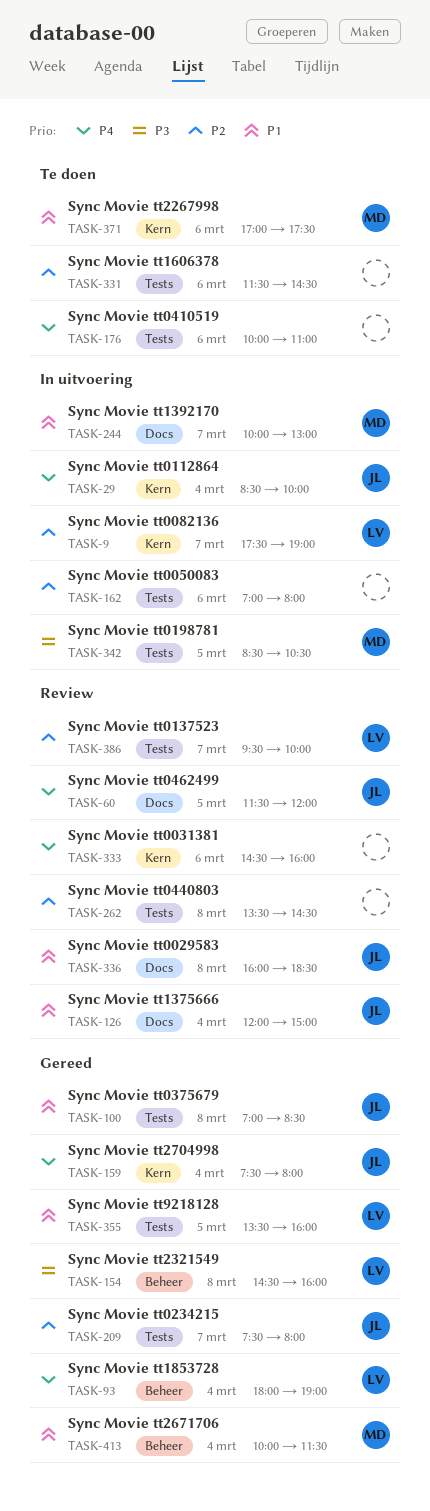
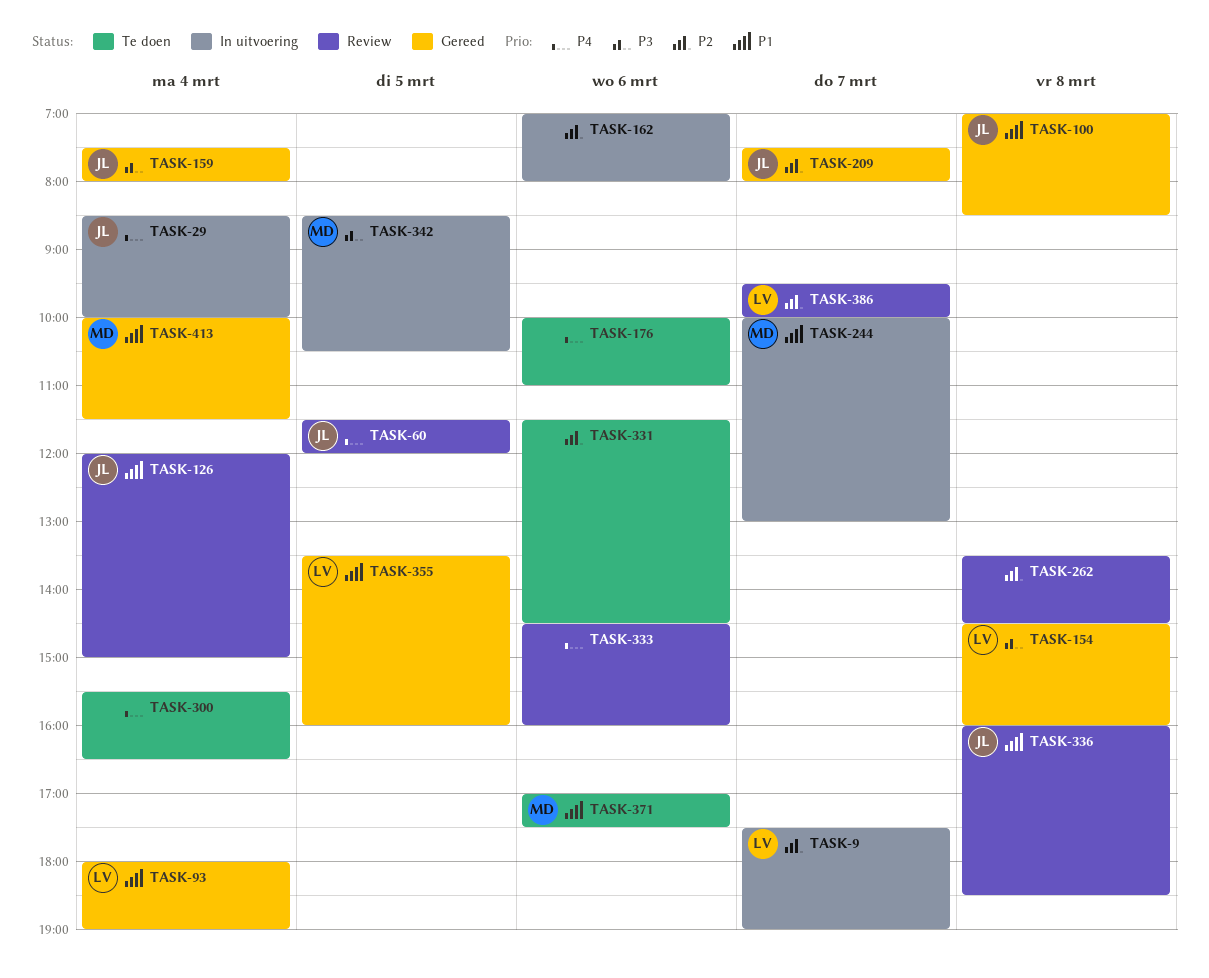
TASK-93, priority: P4 -> P1
TASK-159, priority: P4 -> P3
TASK-300: none -> present

